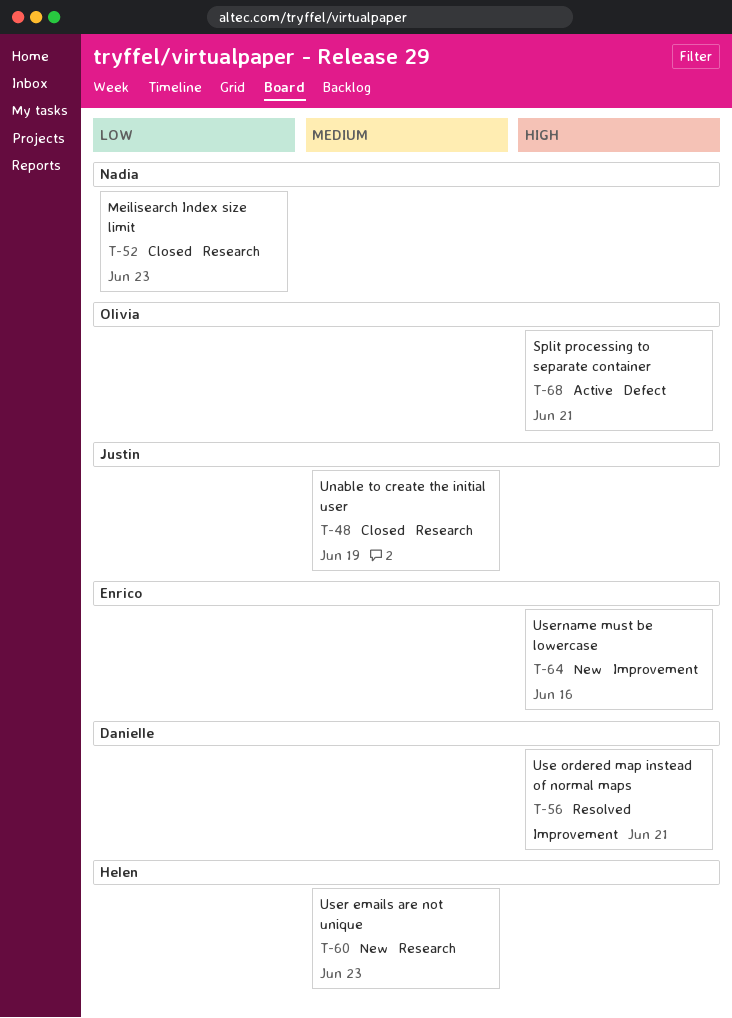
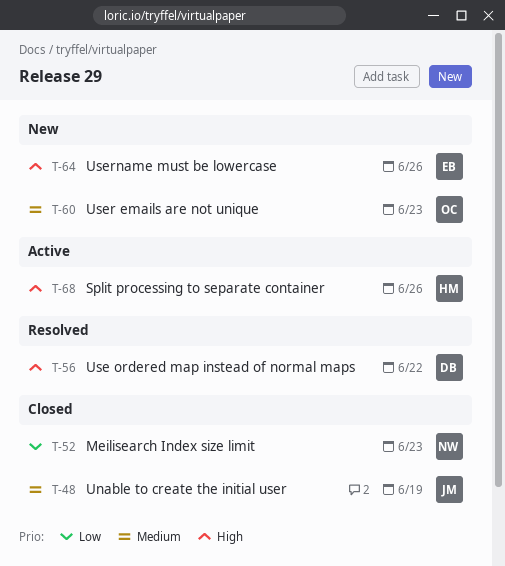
T-56, due: Jun 21 -> Jun 22
T-60, owner: Helen -> Olivia
T-64, due: Jun 16 -> Jun 26
T-68, owner: Olivia -> Helen
T-68, due: Jun 21 -> Jun 26

